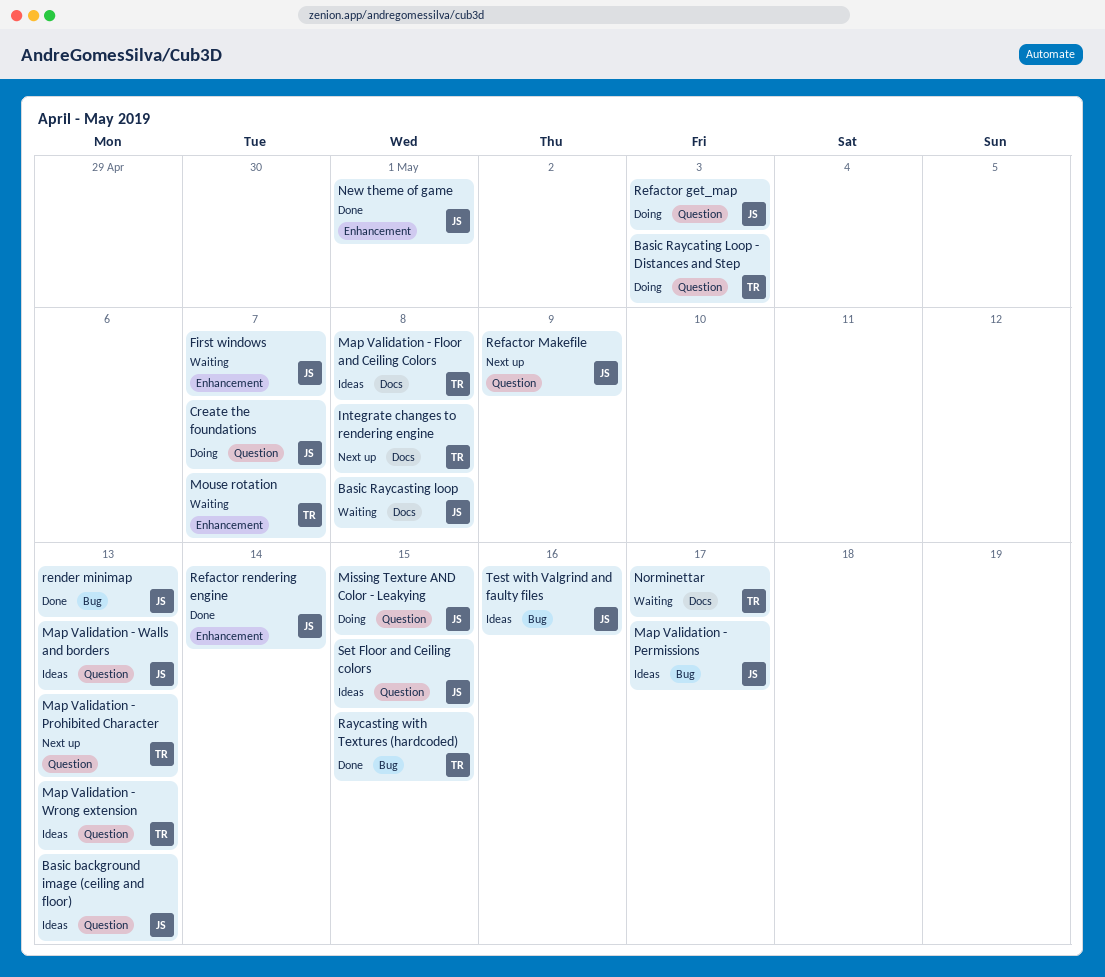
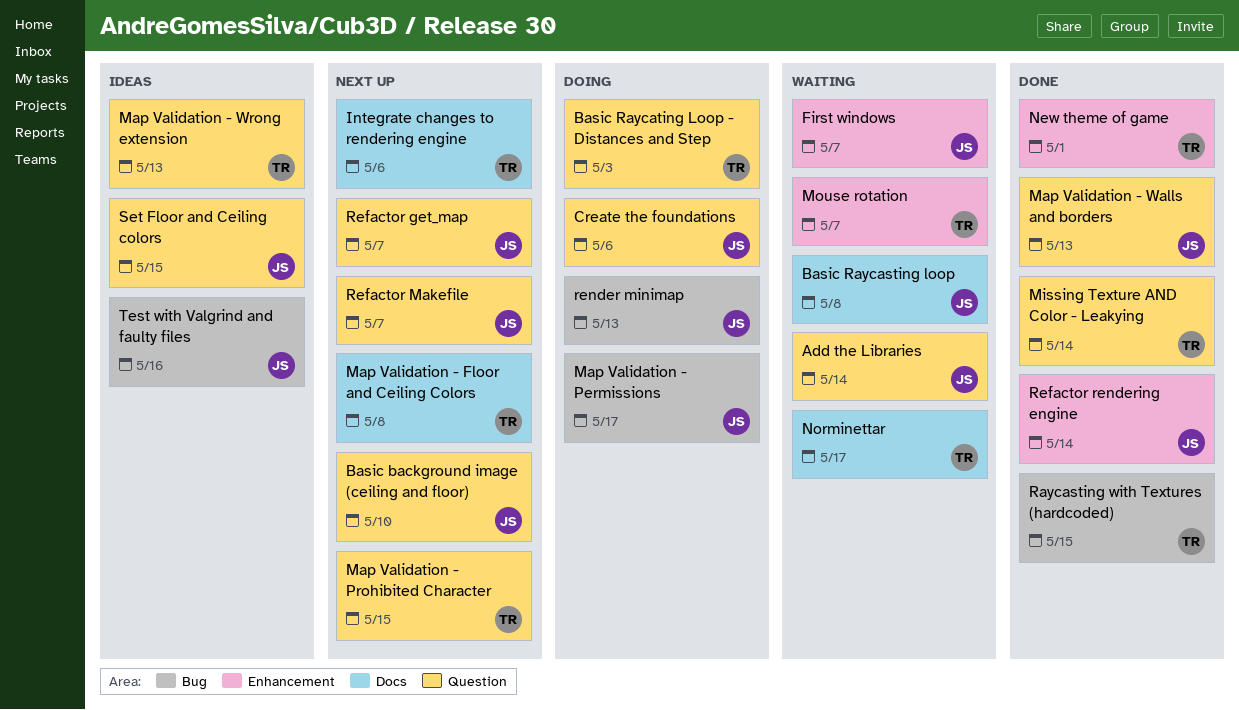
Add the Libraries: none -> present
Basic background image (ceiling and floor), status: Ideas -> Next up
Basic background image (ceiling and floor), due: May 13 -> May 10
Create the foundations, due: May 7 -> May 6
Integrate changes to rendering engine, due: May 8 -> May 6
Map Validation - Floor and Ceiling Colors, status: Ideas -> Next up
Map Validation - Permissions, status: Ideas -> Doing
Map Validation - Prohibited Character, due: May 13 -> May 15
Map Validation - Walls and borders, status: Ideas -> Done
Missing Texture AND Color - Leakying, status: Doing -> Done
Missing Texture AND Color - Leakying, owner: JS -> TR
Missing Texture AND Color - Leakying, due: May 15 -> May 14
New theme of game, owner: JS -> TR
Refactor get_map, status: Doing -> Next up
Refactor get_map, due: May 3 -> May 7
Refactor Makefile, due: May 9 -> May 7
render minimap, status: Done -> Doing

